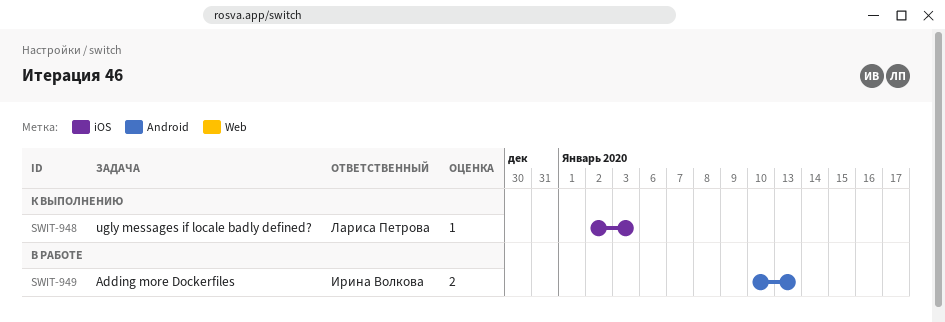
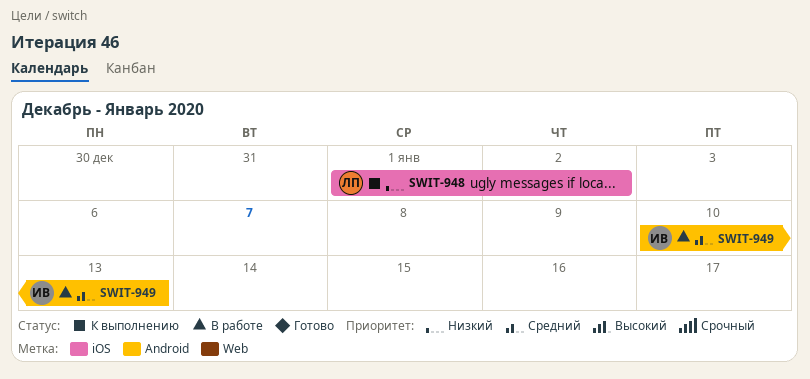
SWIT-948, start: Jan 2 -> Jan 1
SWIT-948, due: Jan 3 -> Jan 2

